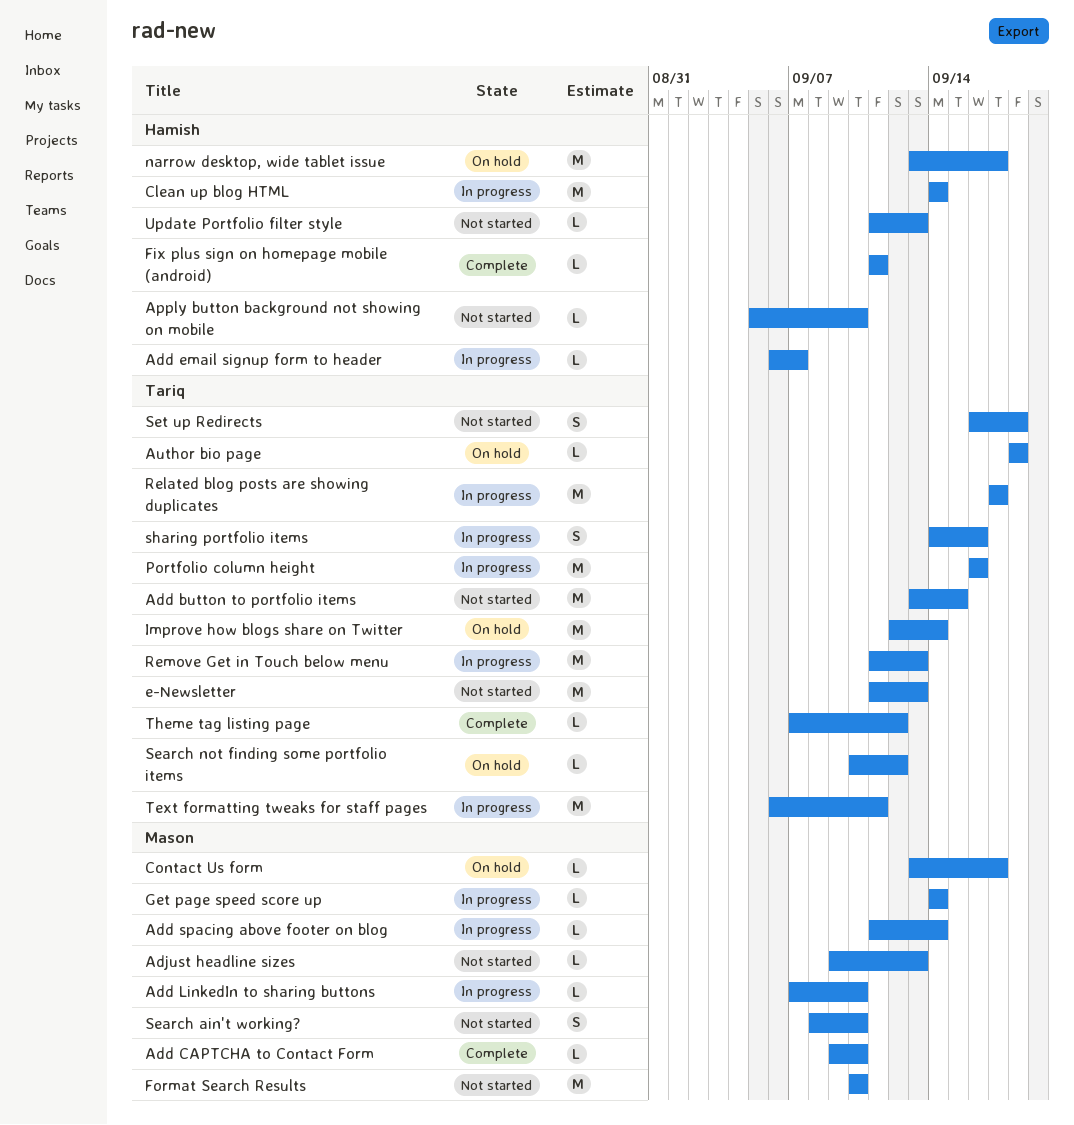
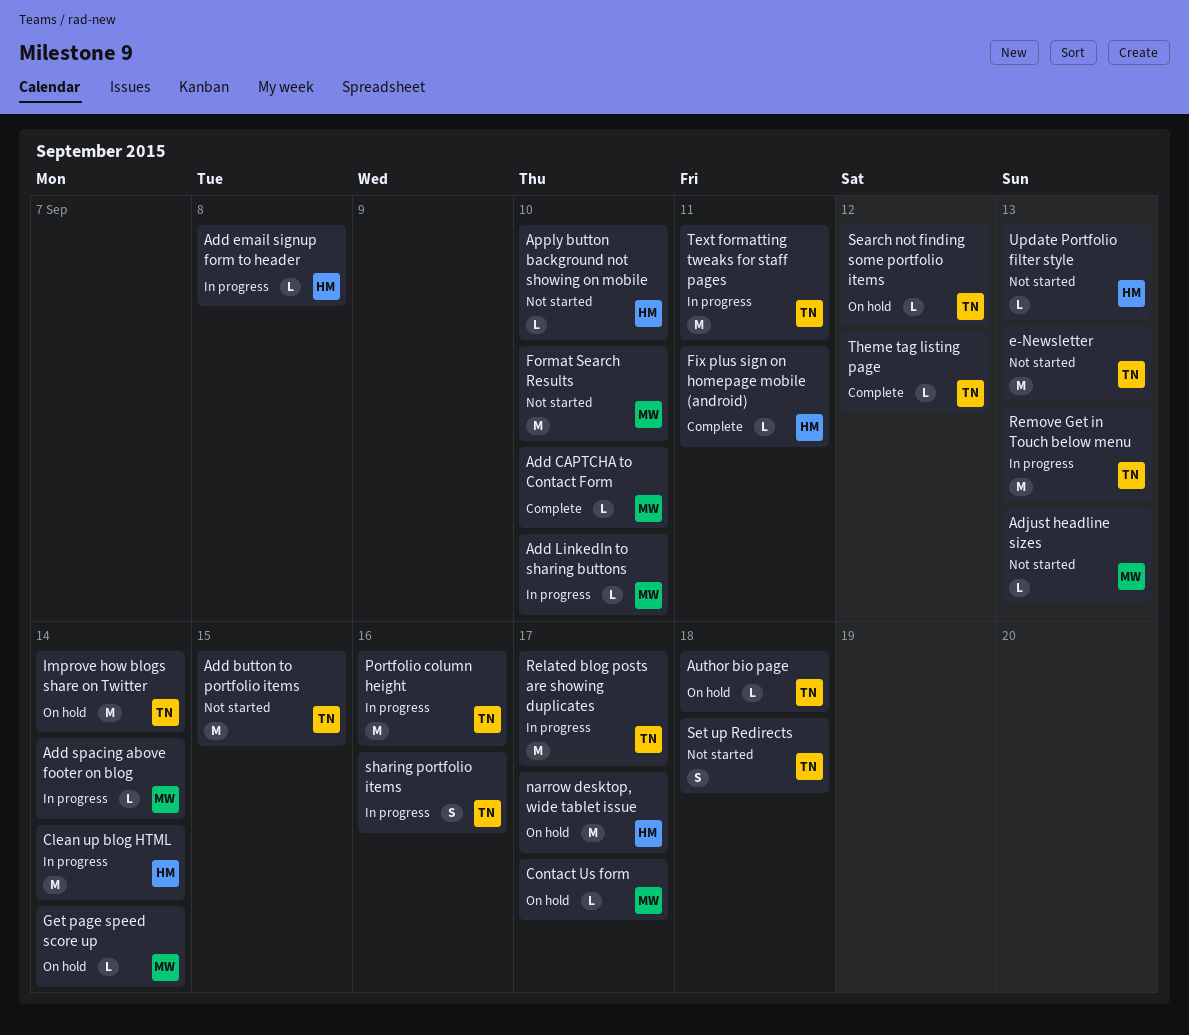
Add email signup form to header, due: Sep 7 -> Sep 8
Get page speed score up, status: In progress -> On hold
Search ain't working?: present -> none

